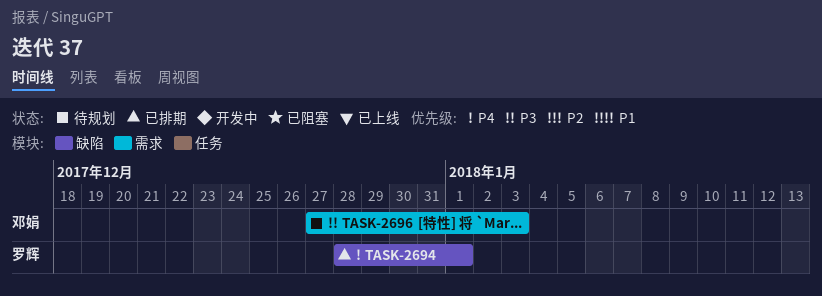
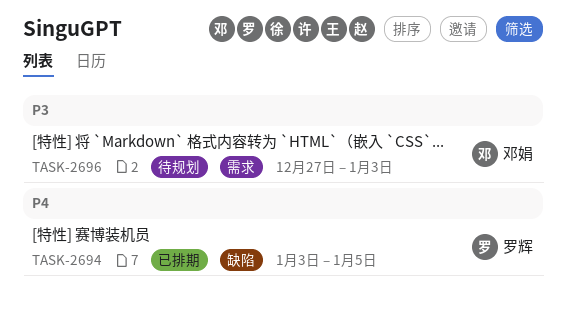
TASK-2694, start: Dec 28 -> Jan 3
TASK-2694, due: Jan 1 -> Jan 5

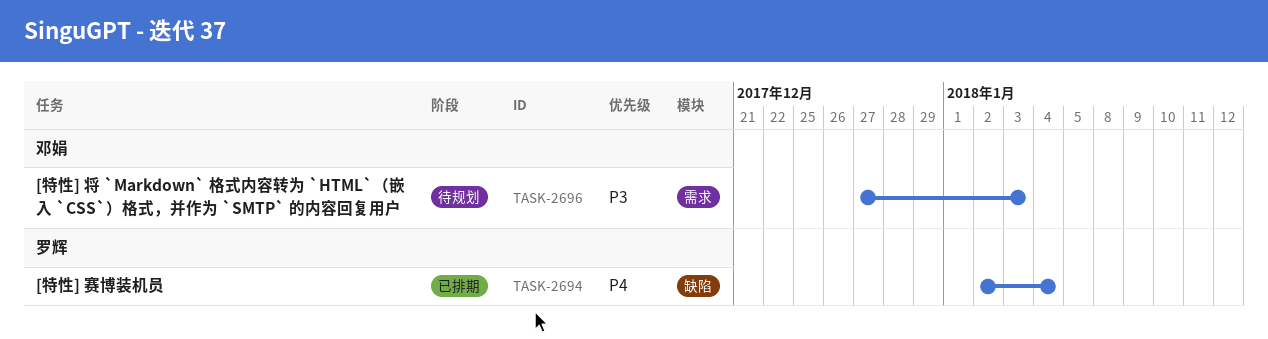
TASK-2694, start: Jan 3 -> Jan 2
TASK-2694, due: Jan 5 -> Jan 4

